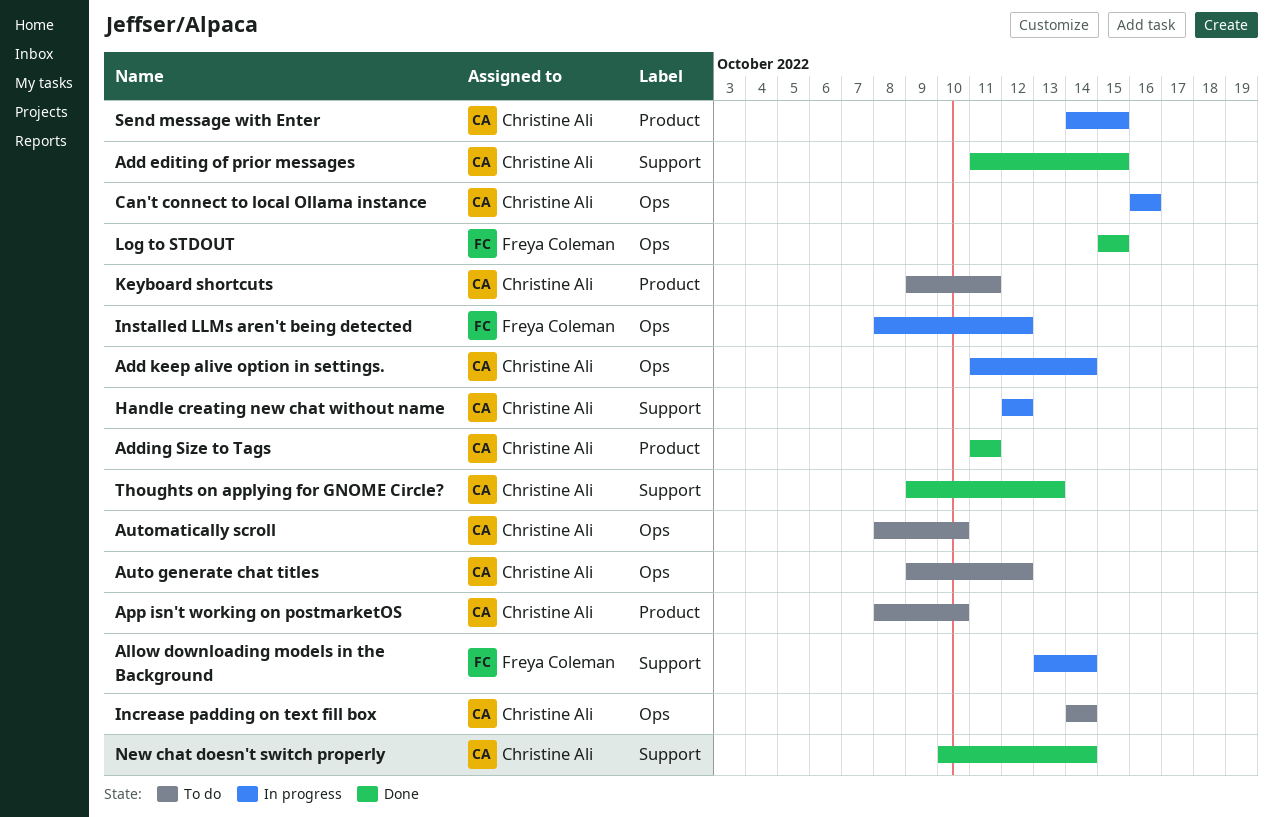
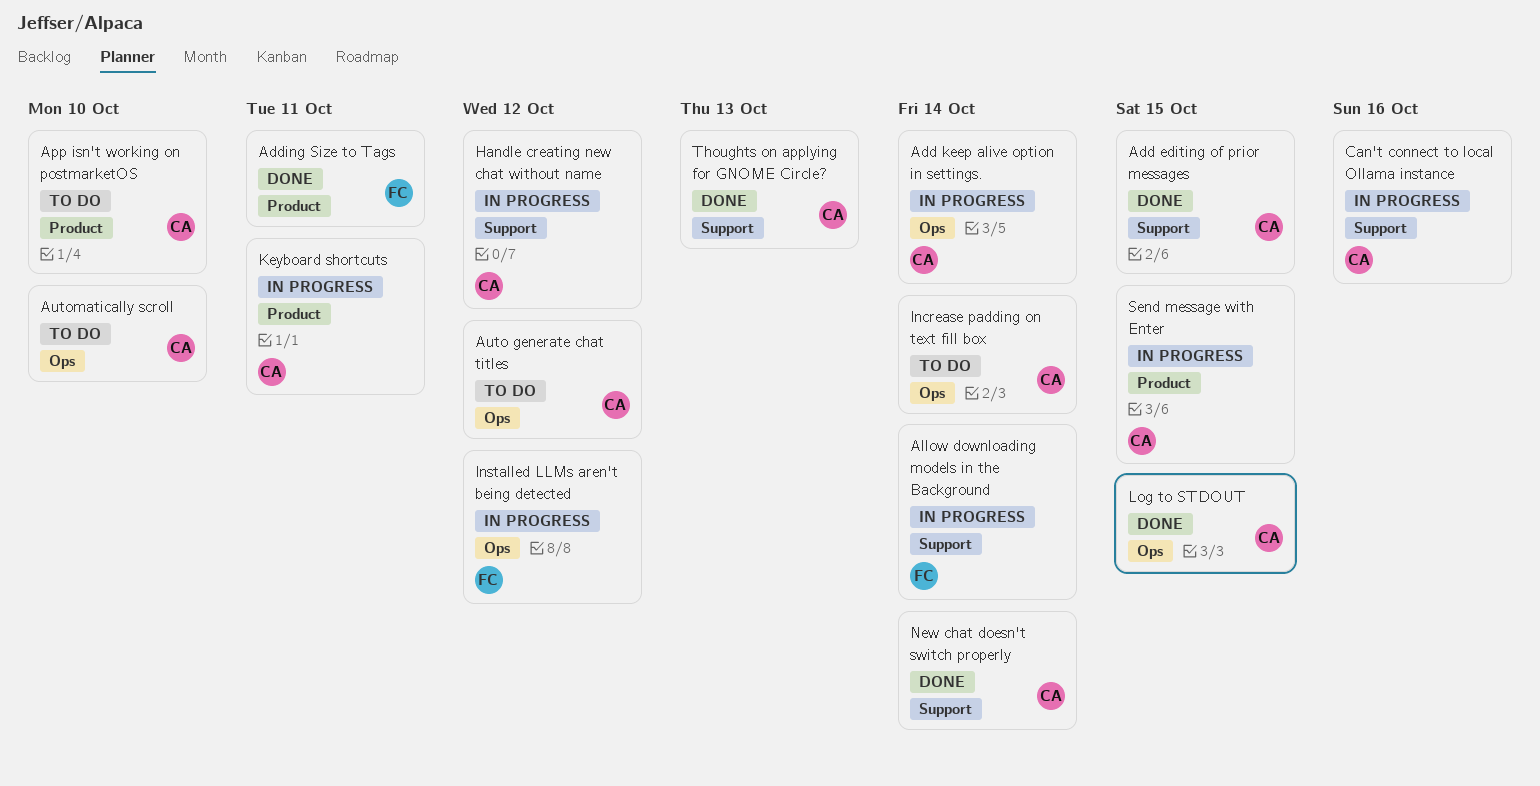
Adding Size to Tags, owner: Christine Ali -> Freya Coleman
Can't connect to local Ollama instance, label: Ops -> Support
Keyboard shortcuts, status: To do -> In progress
Log to STDOUT, owner: Freya Coleman -> Christine Ali

